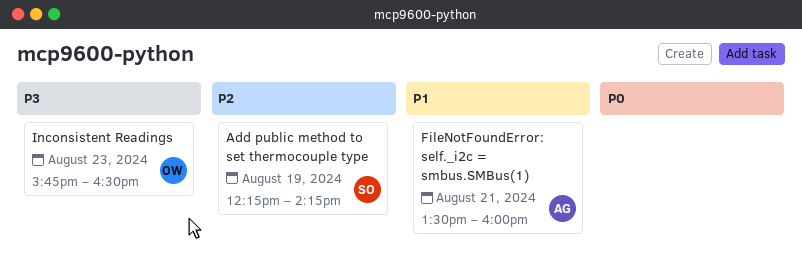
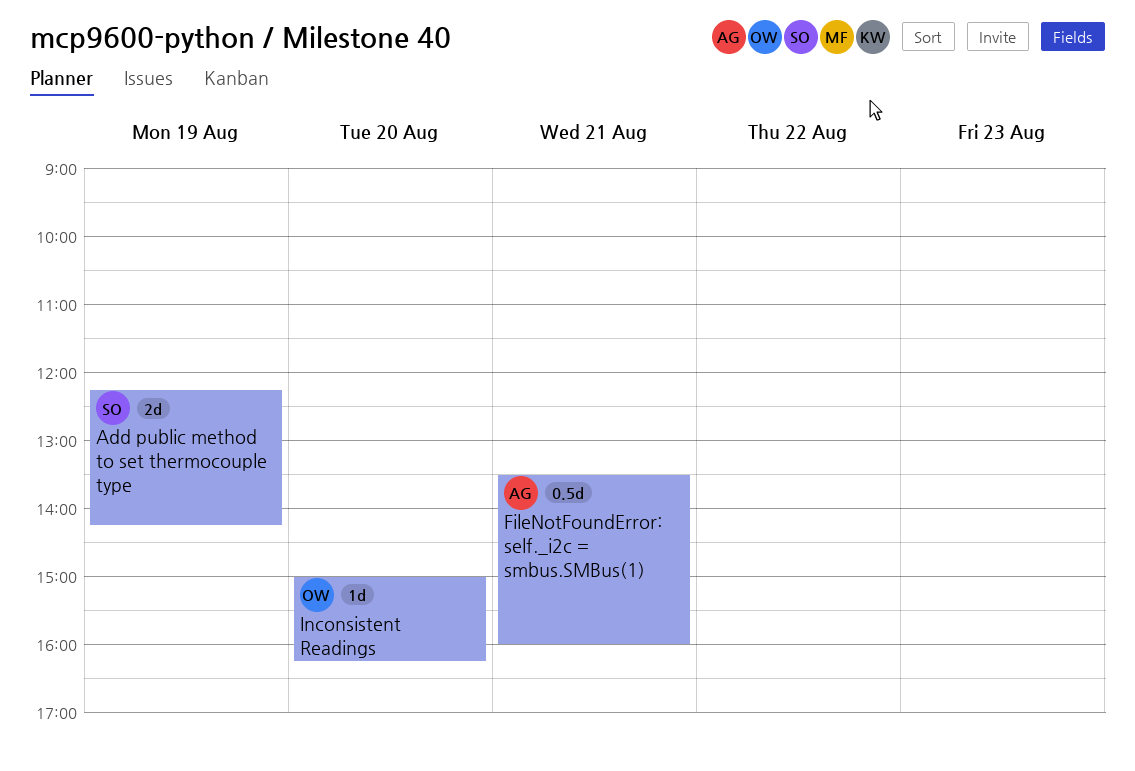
Inconsistent Readings, day: Aug 23 -> Aug 20
Inconsistent Readings, begins: 15:45 -> 15:00
Inconsistent Readings, ends: 16:30 -> 16:15

